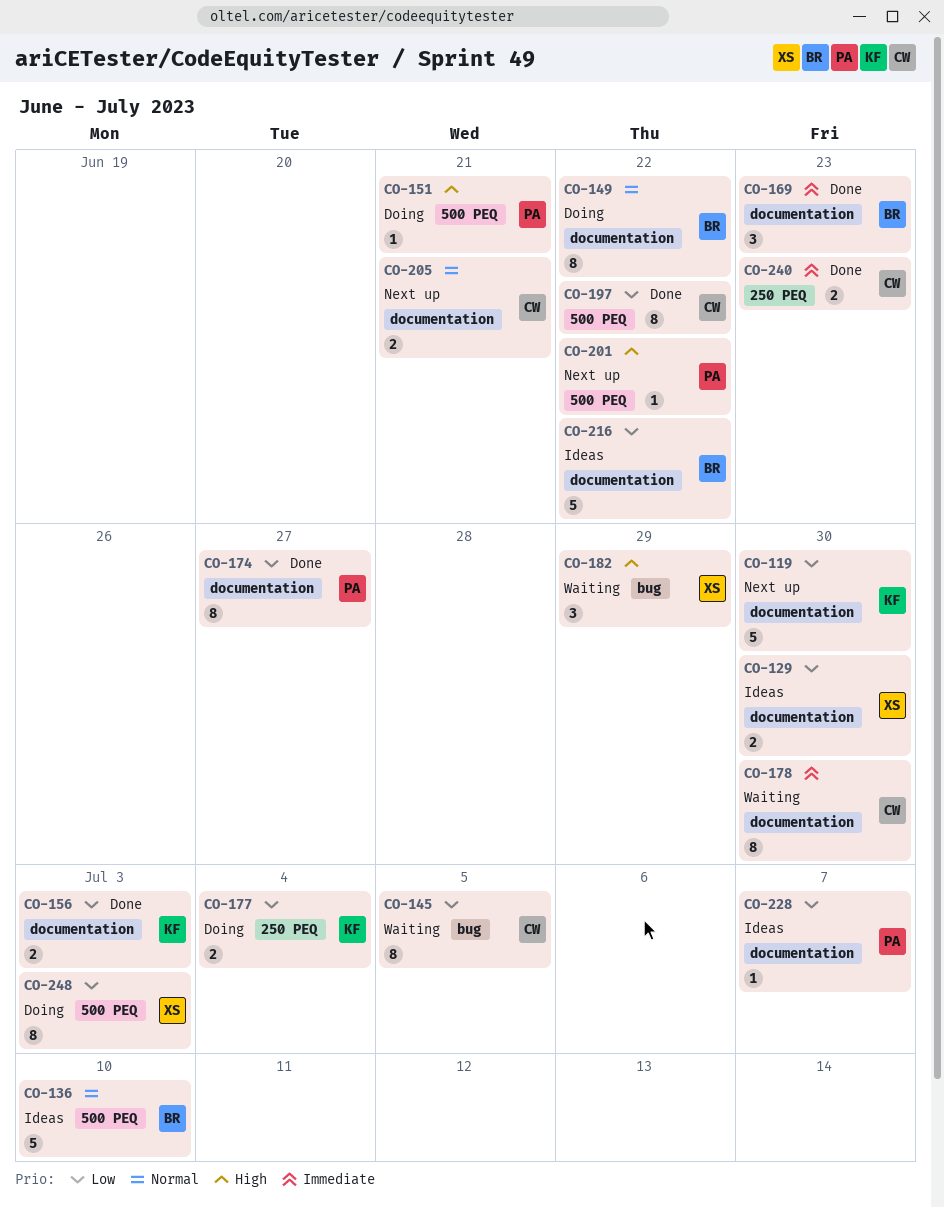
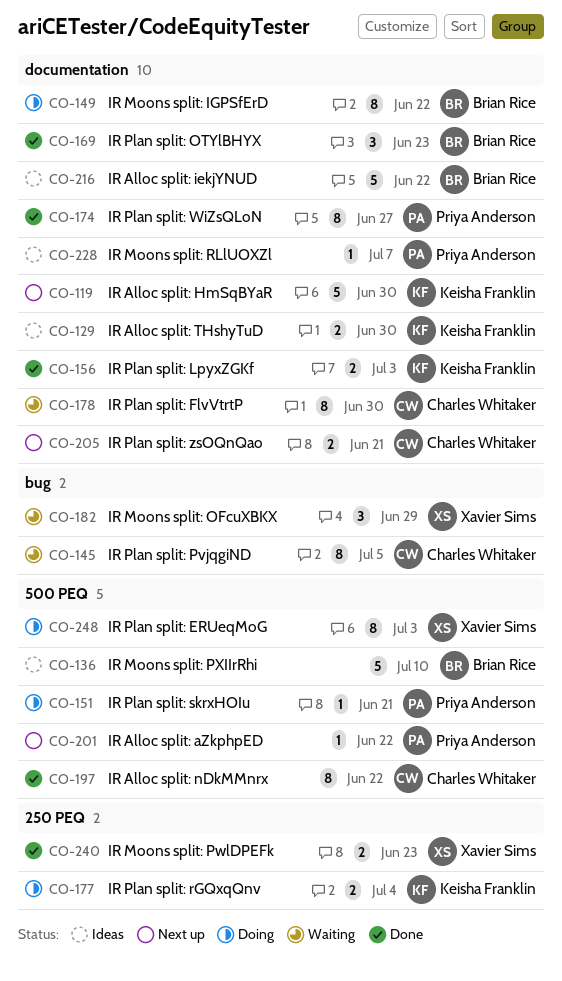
CO-129, owner: Xavier Sims -> Keisha Franklin
CO-240, owner: Charles Whitaker -> Xavier Sims

